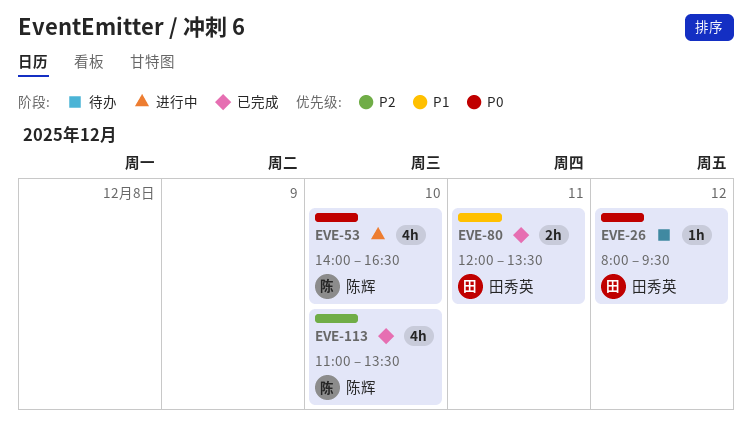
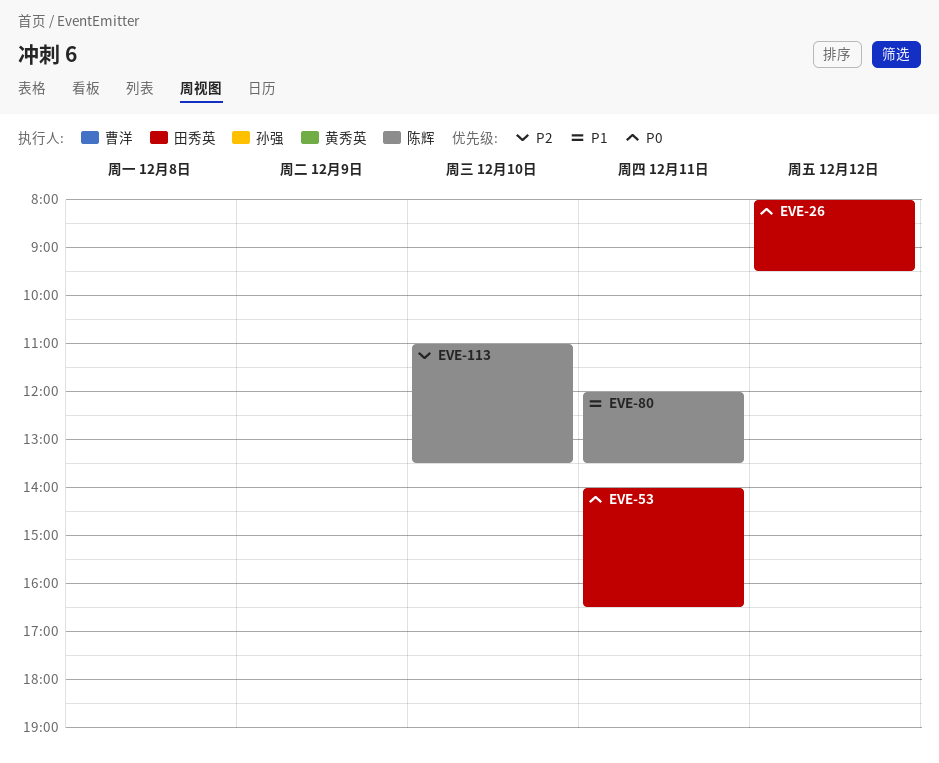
EVE-53, owner: 陈辉 -> 田秀英
EVE-53, day: Dec 10 -> Dec 11
EVE-80, owner: 田秀英 -> 陈辉

